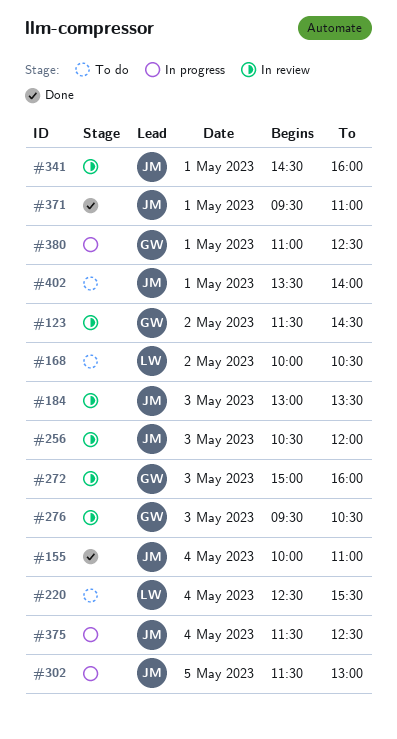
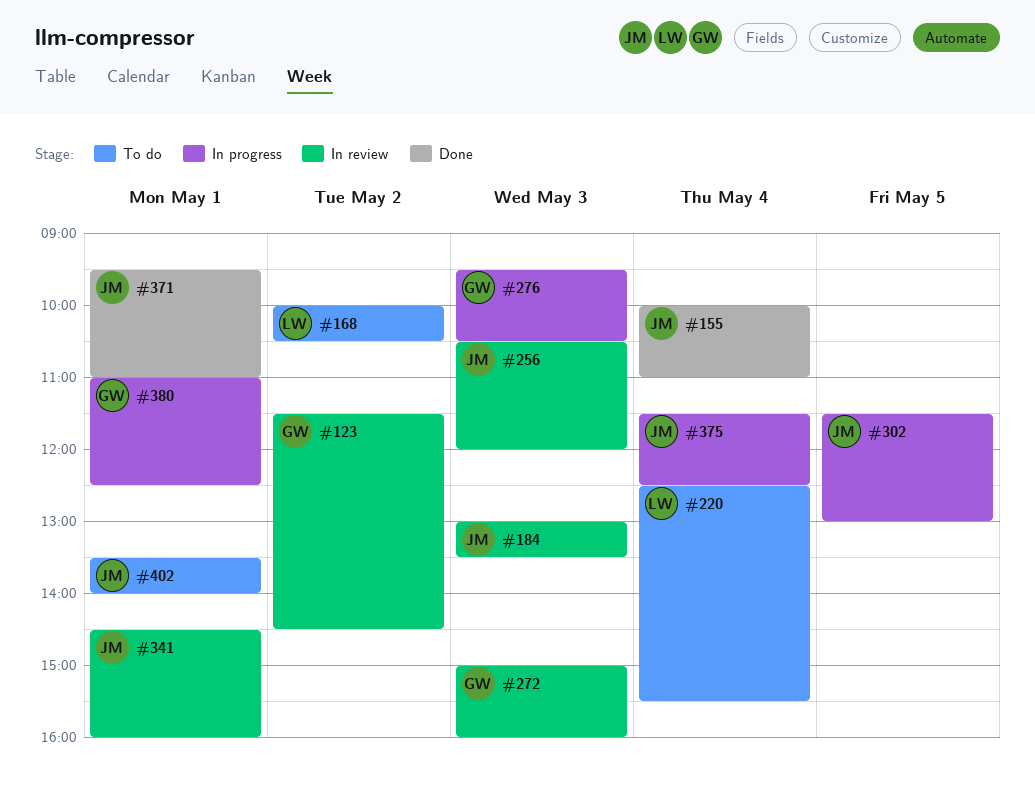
#276, status: In review -> In progress

